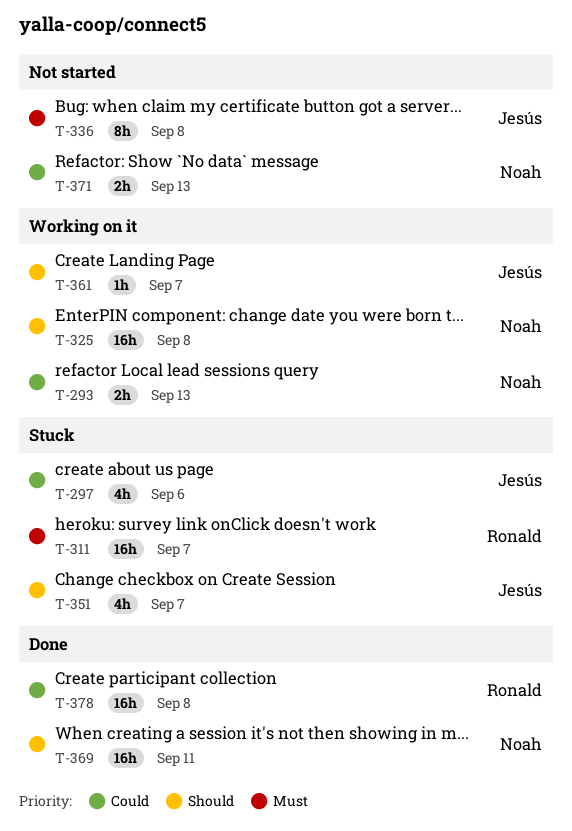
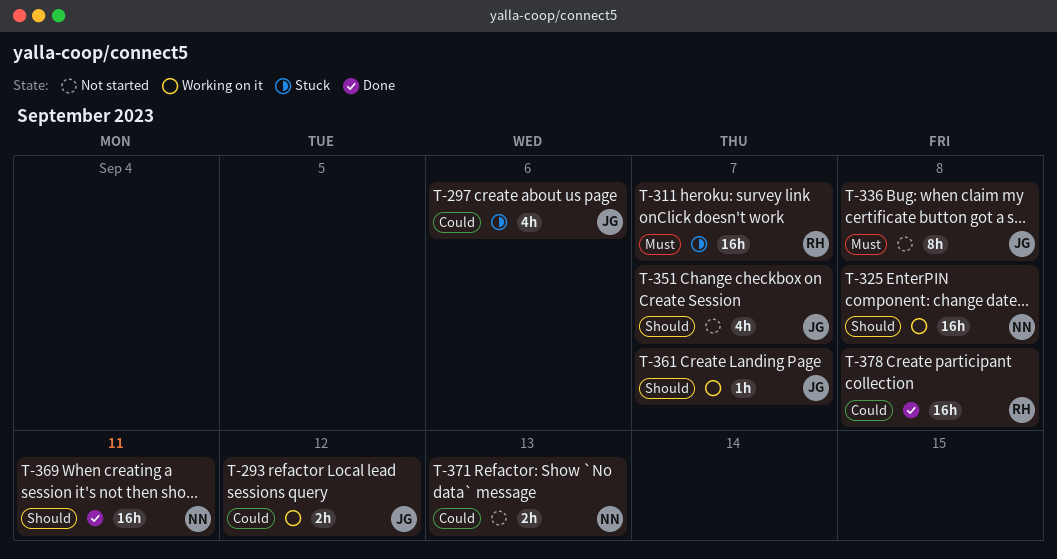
T-293, owner: Noah -> Jesús
T-293, due: Sep 13 -> Sep 12
T-351, status: Stuck -> Not started

